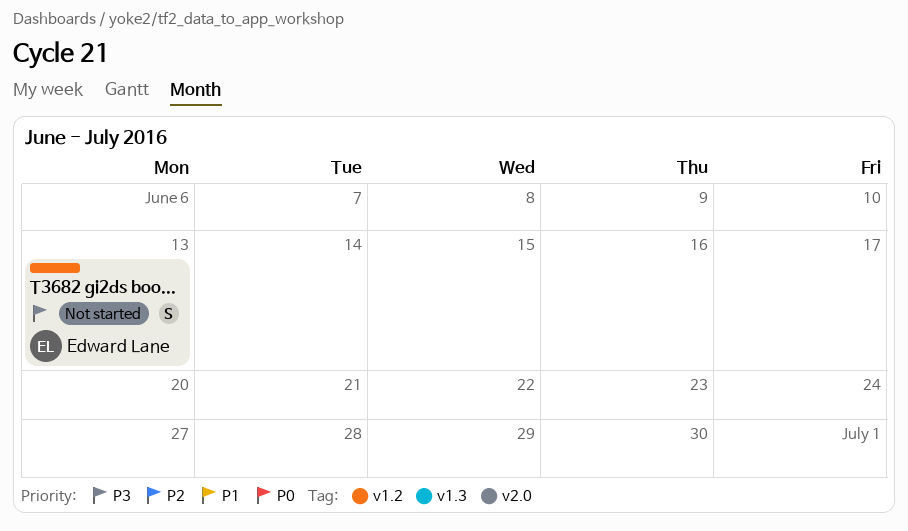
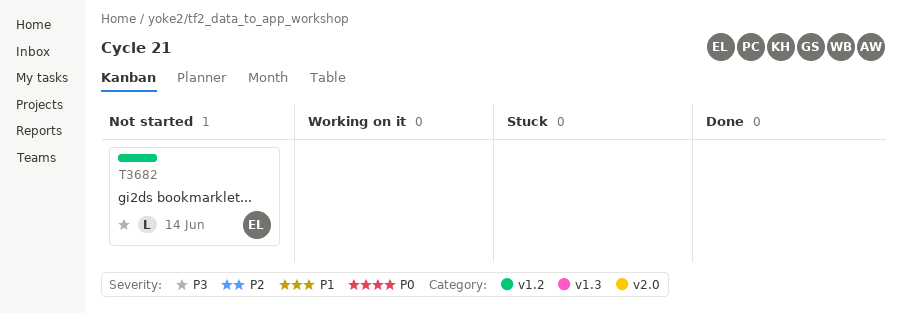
T3682, estimate: S -> L
T3682, due: Jun 13 -> Jun 14

